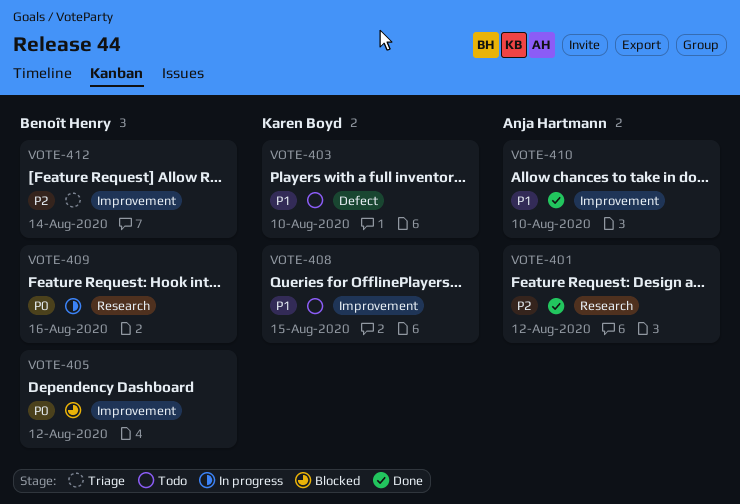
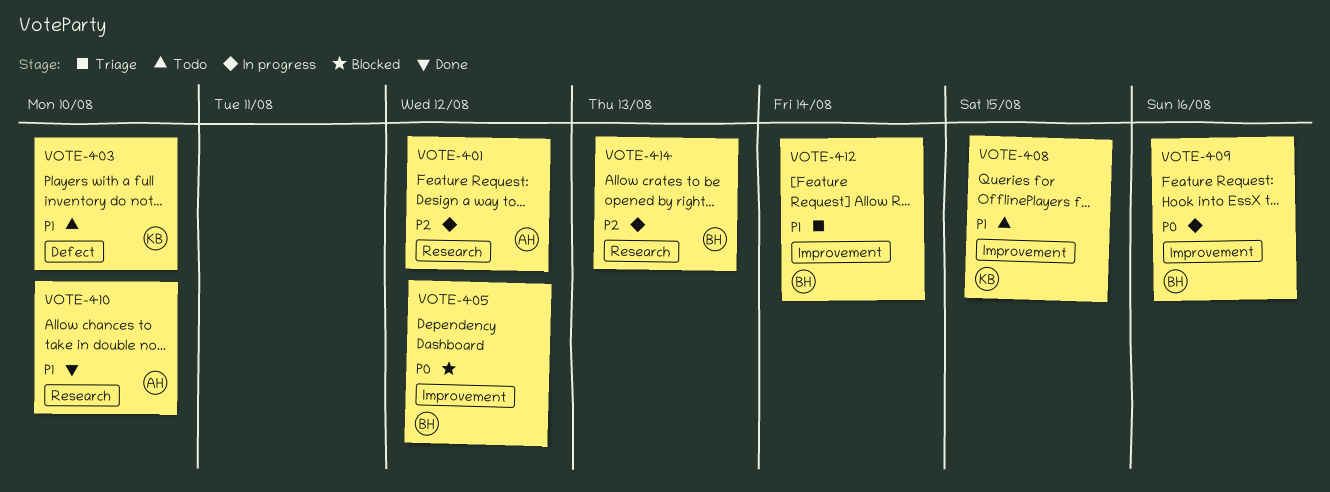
VOTE-401, status: Done -> In progress
VOTE-409, label: Research -> Improvement
VOTE-410, label: Improvement -> Research
VOTE-412, priority: P2 -> P1
VOTE-414: none -> present

